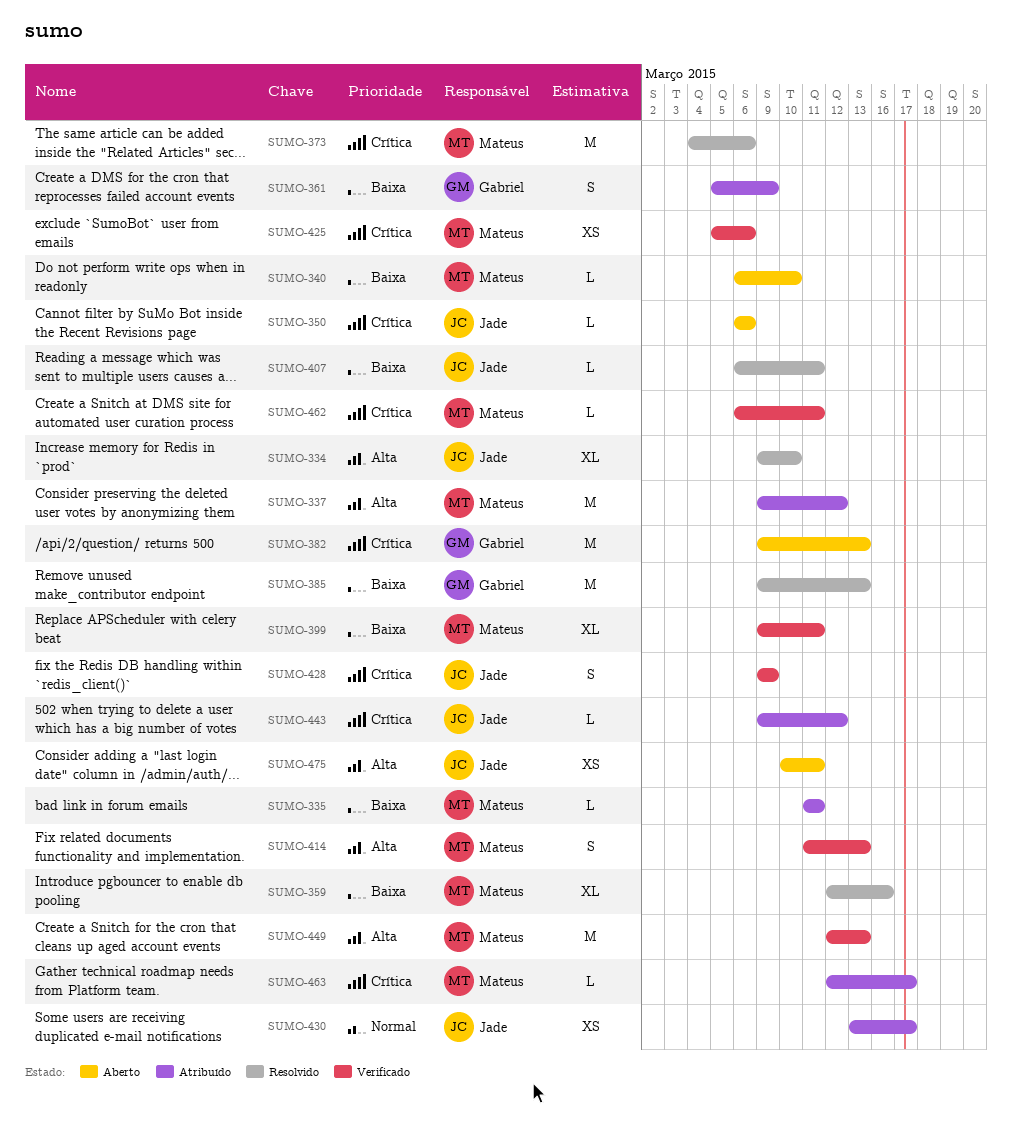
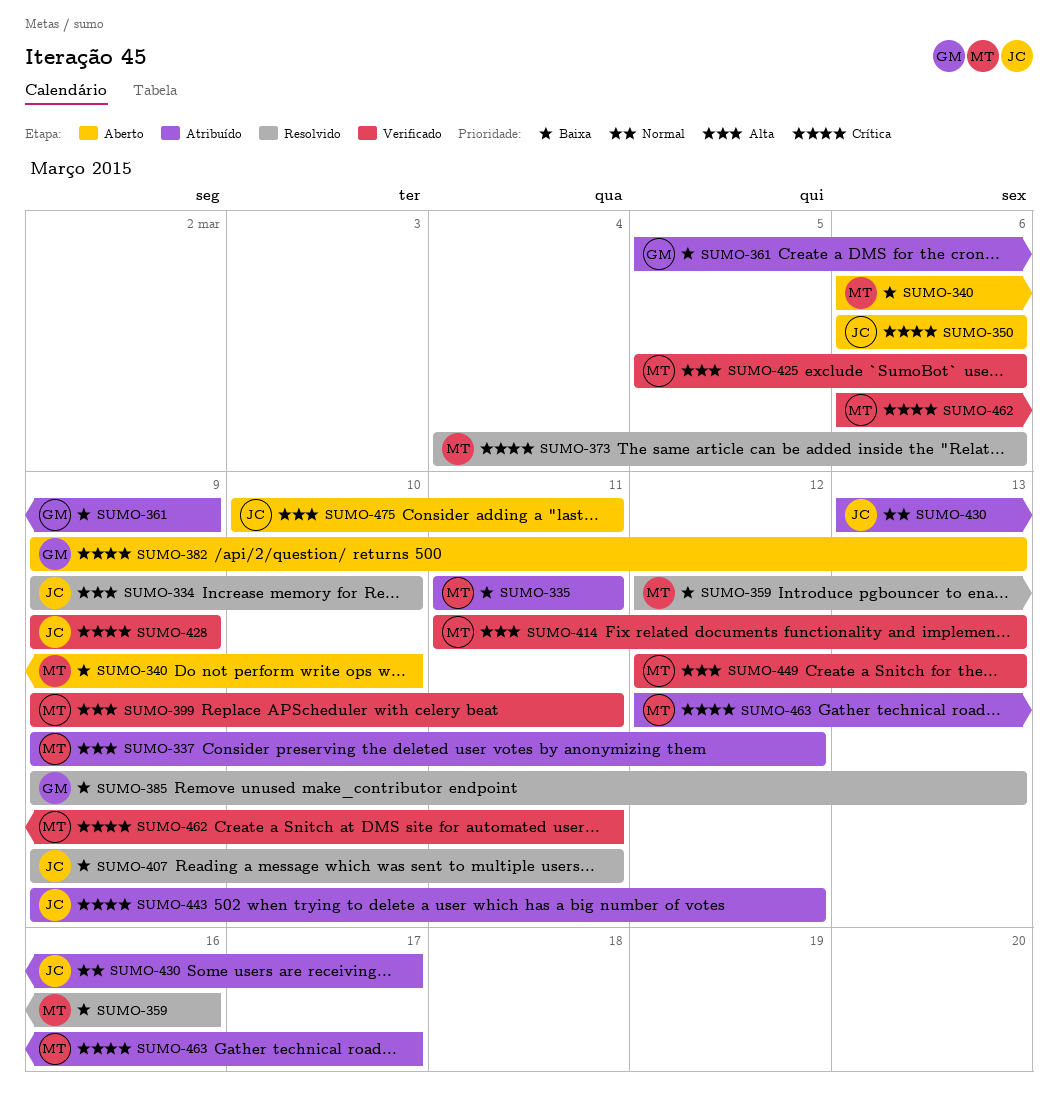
SUMO-399, priority: Baixa -> Alta
SUMO-407, start: Mar 6 -> Mar 9
SUMO-425, priority: Crítica -> Alta

